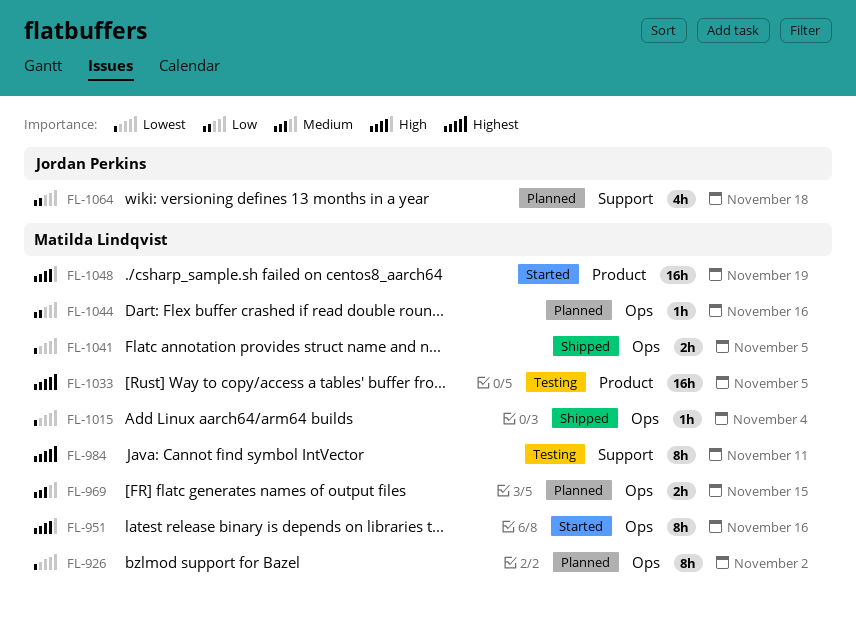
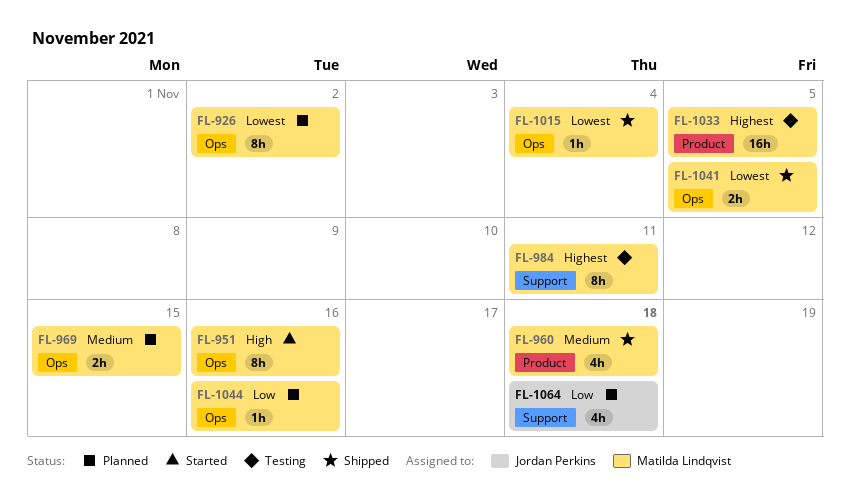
FL-960: none -> present
FL-1048: present -> none

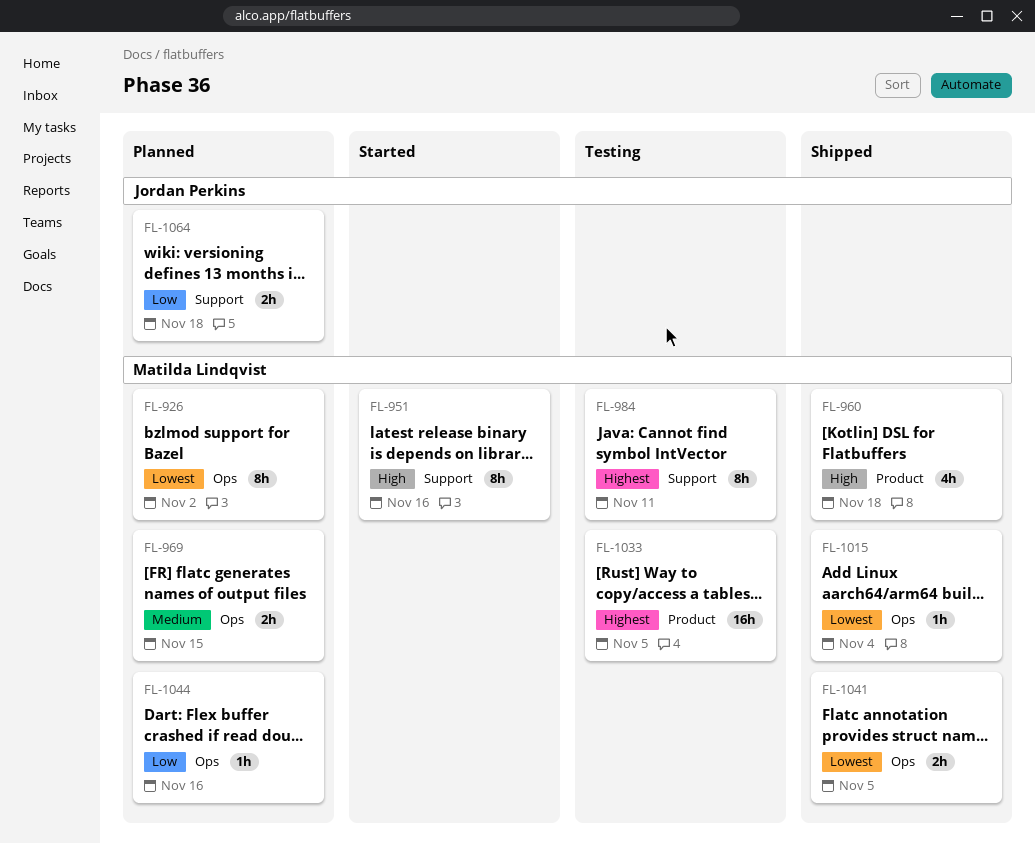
FL-951, label: Ops -> Support
FL-960, priority: Medium -> High
FL-1064, estimate: 4h -> 2h

